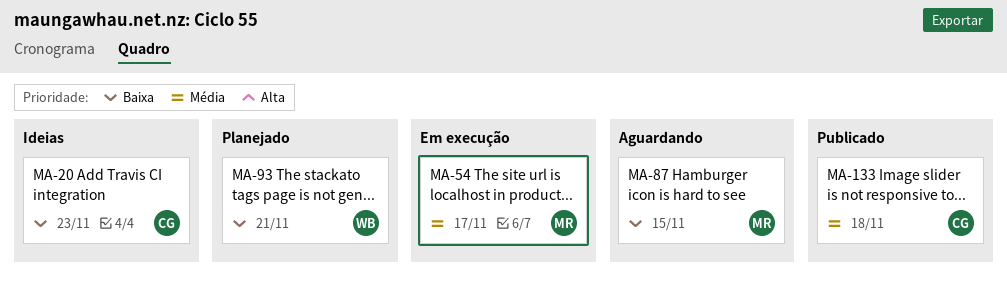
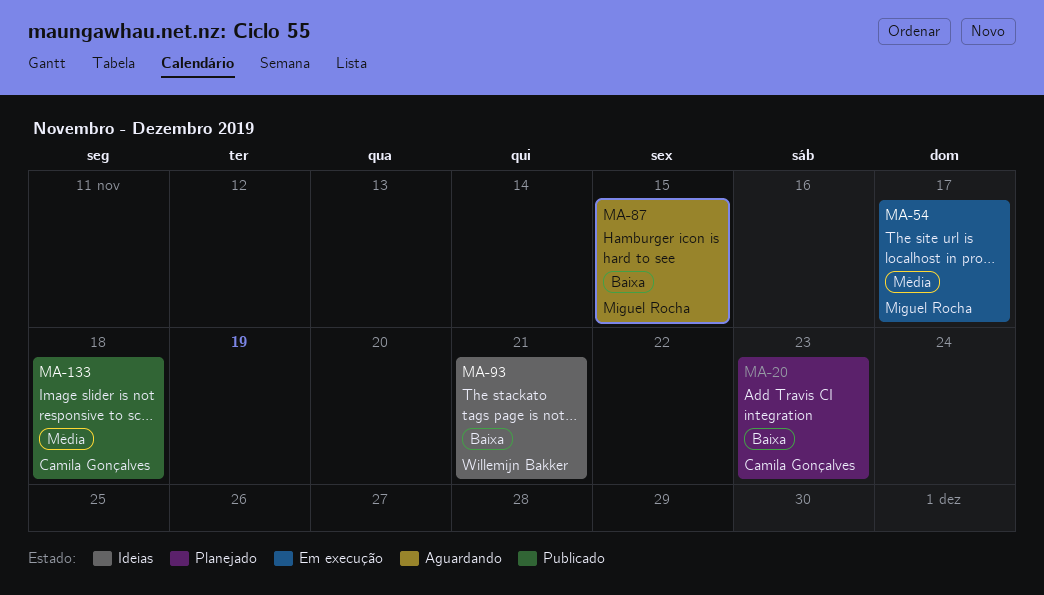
MA-20, status: Ideias -> Planejado
MA-93, status: Planejado -> Ideias

